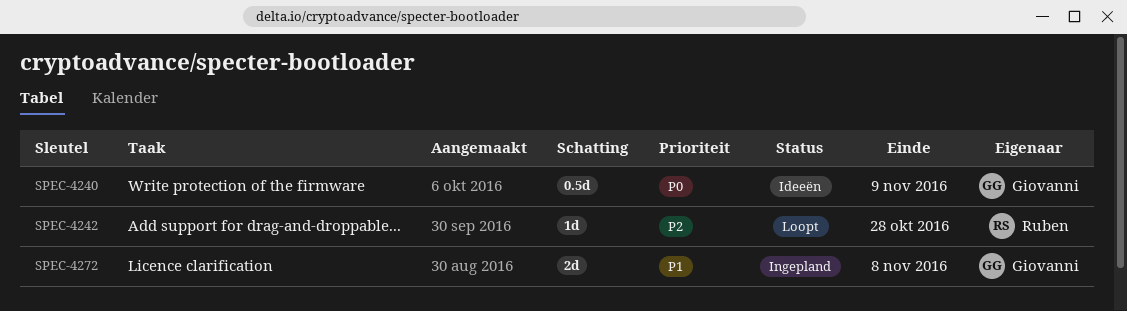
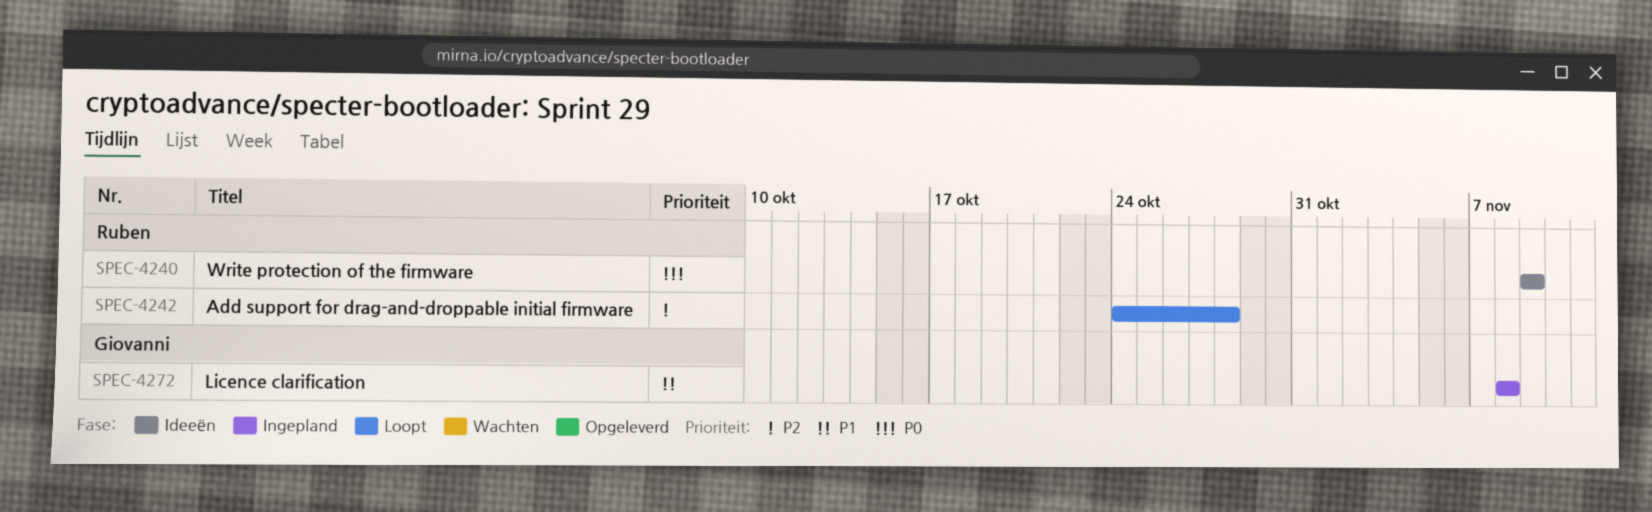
SPEC-4240, owner: Giovanni -> Ruben

